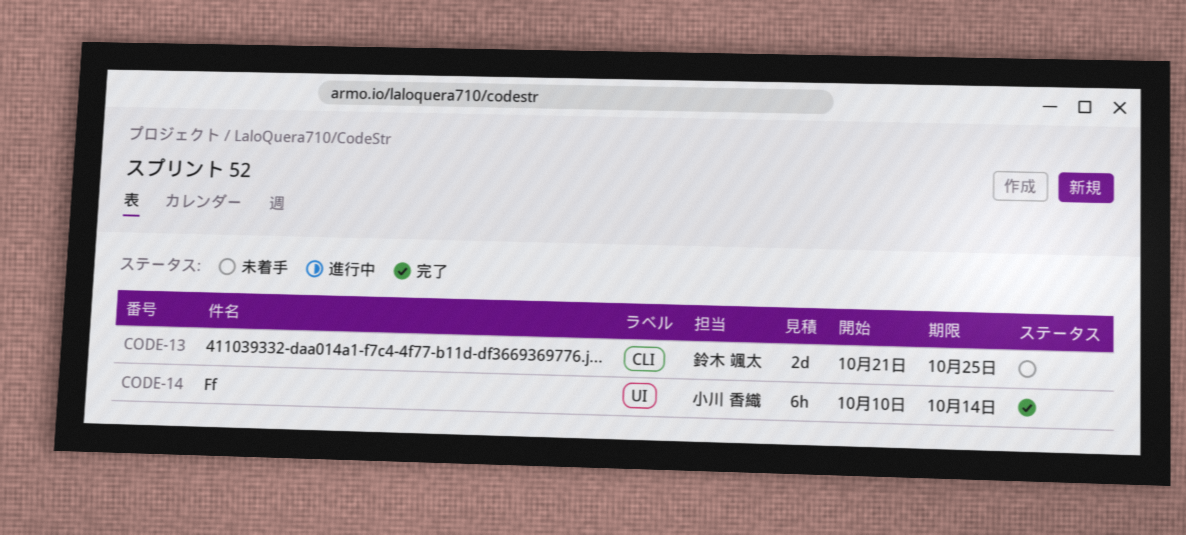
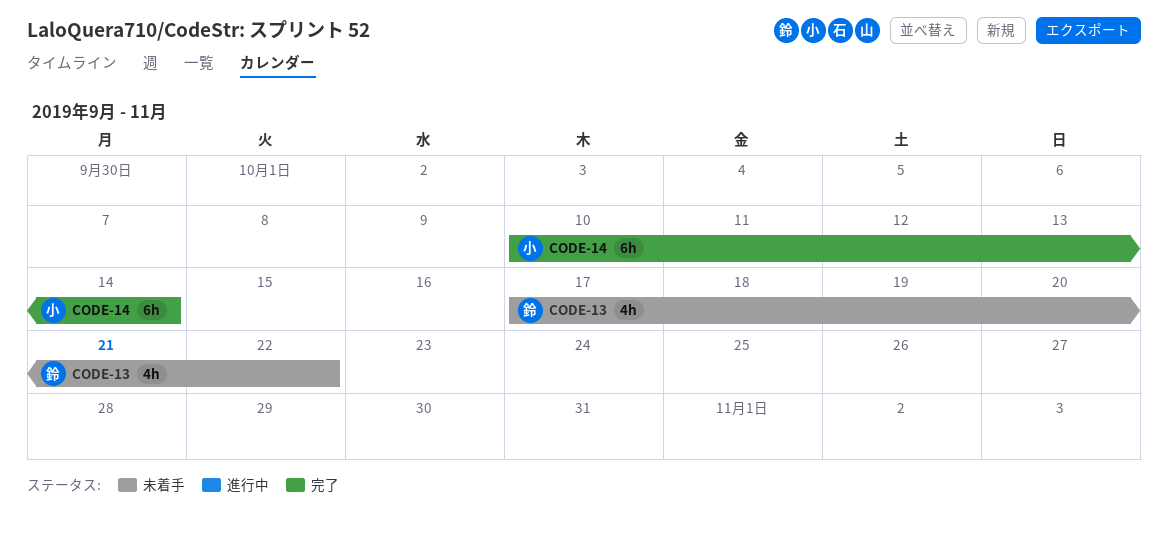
CODE-13, estimate: 2d -> 4h
CODE-13, start: Oct 21 -> Oct 17
CODE-13, due: Oct 25 -> Oct 22

